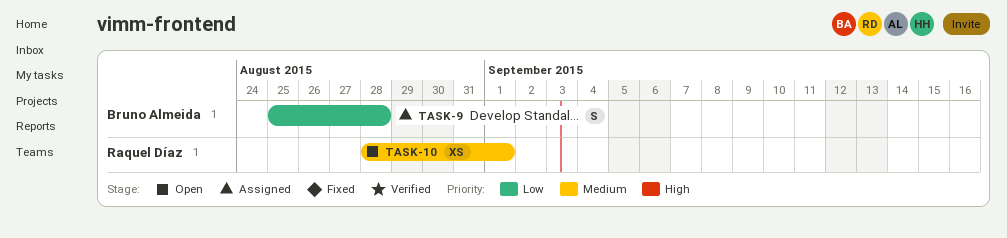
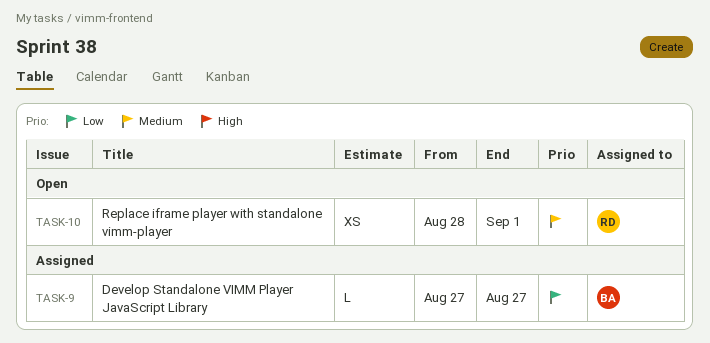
TASK-9, estimate: S -> L
TASK-9, start: Aug 25 -> Aug 27
TASK-9, due: Aug 28 -> Aug 27

